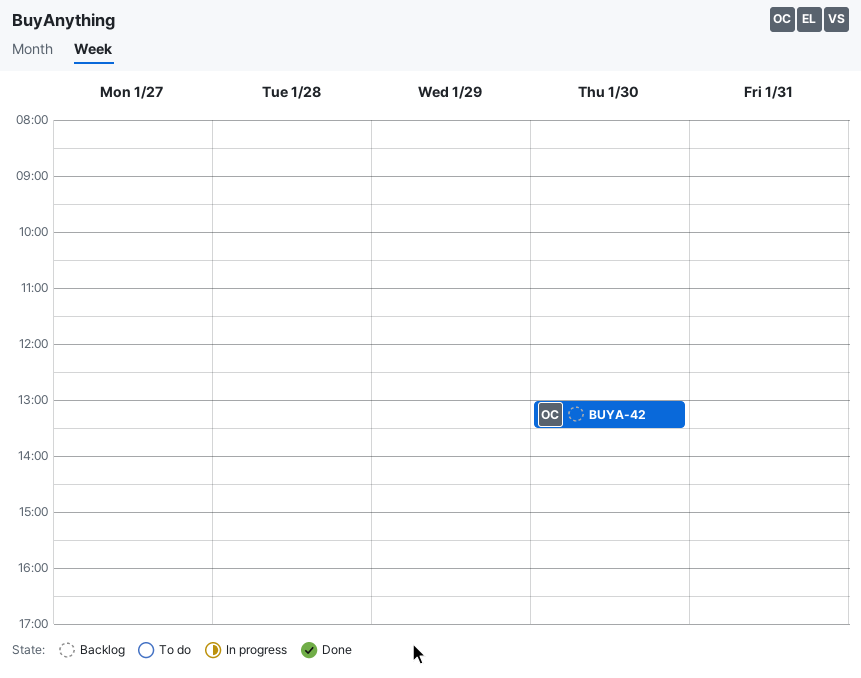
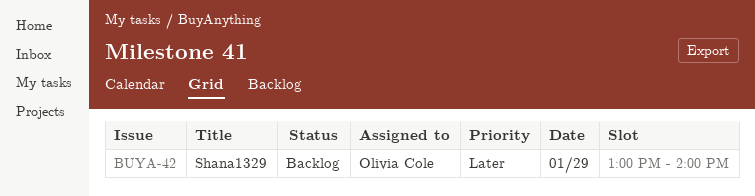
BUYA-42, day: Jan 30 -> Jan 29
BUYA-42, ends: 13:30 -> 14:00

